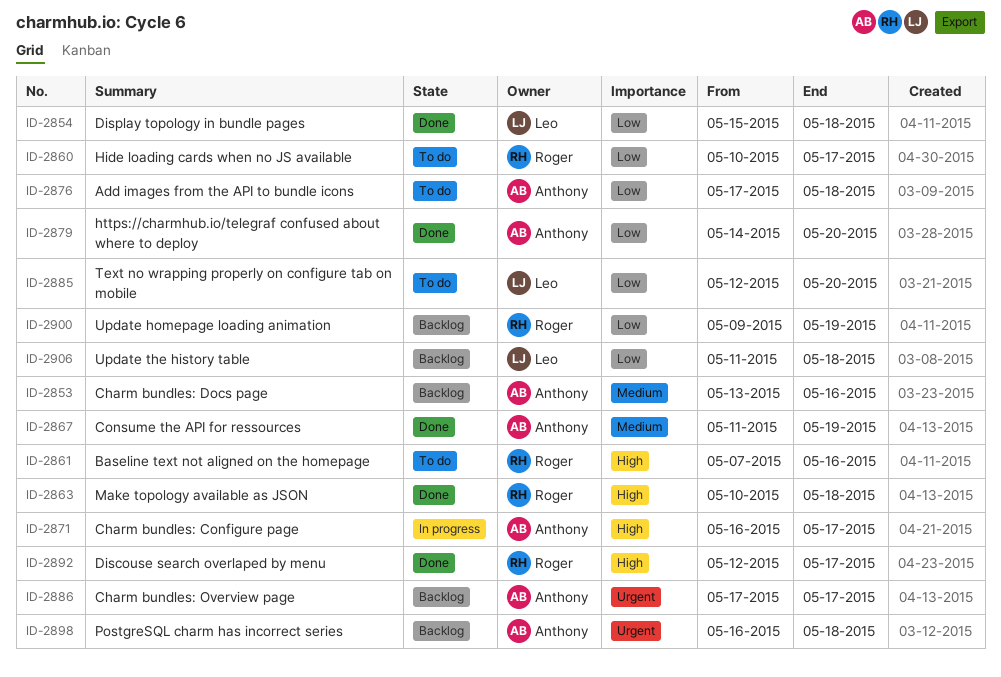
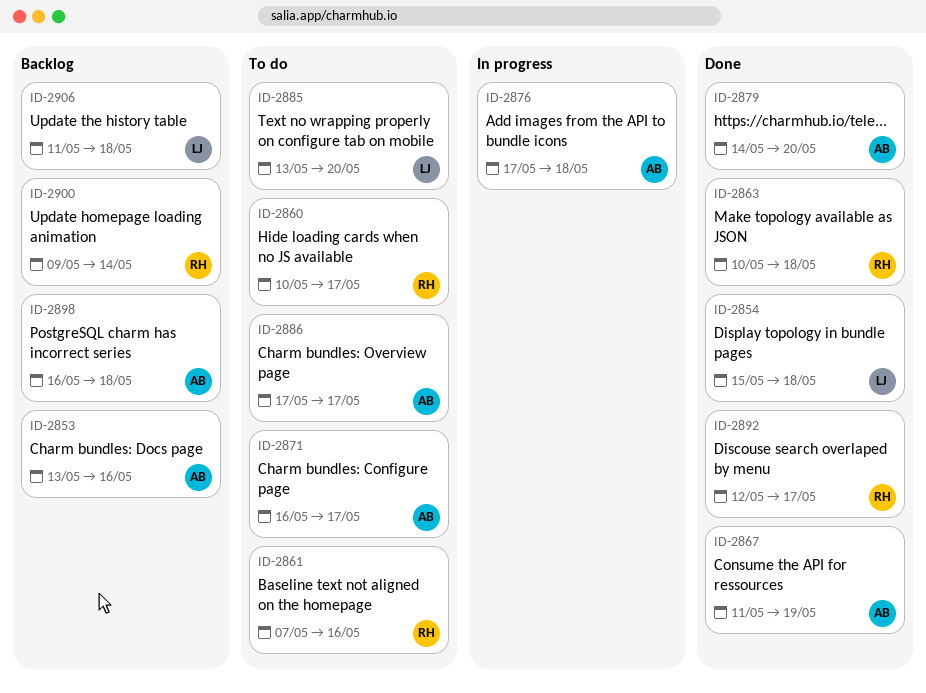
ID-2871, status: In progress -> To do
ID-2876, status: To do -> In progress
ID-2885, start: May 12 -> May 13
ID-2886, status: Backlog -> To do
ID-2900, due: May 19 -> May 14

